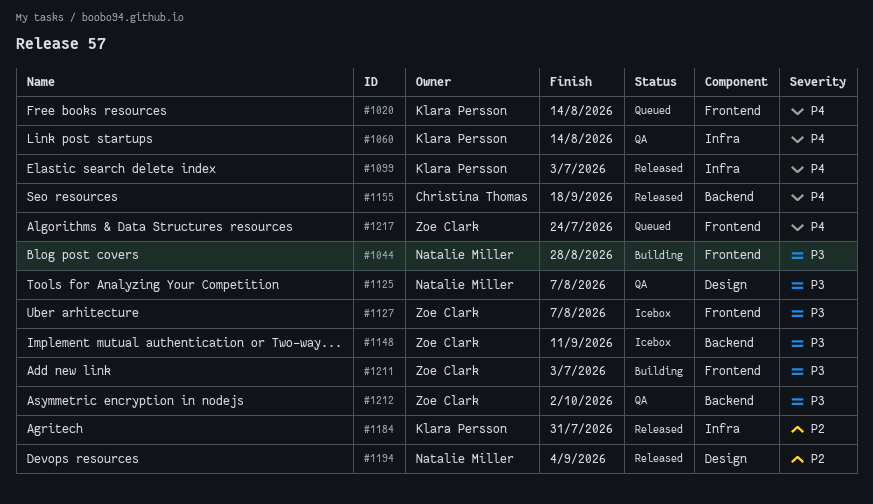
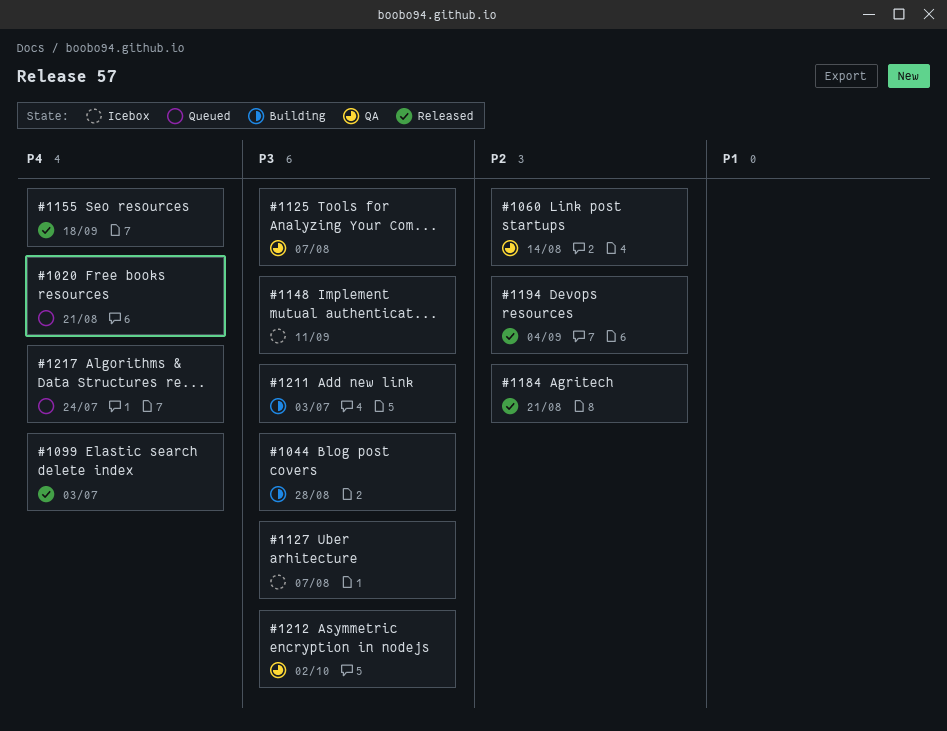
#1020, due: Aug 14 -> Aug 21
#1060, priority: P4 -> P2
#1184, due: Jul 31 -> Aug 21

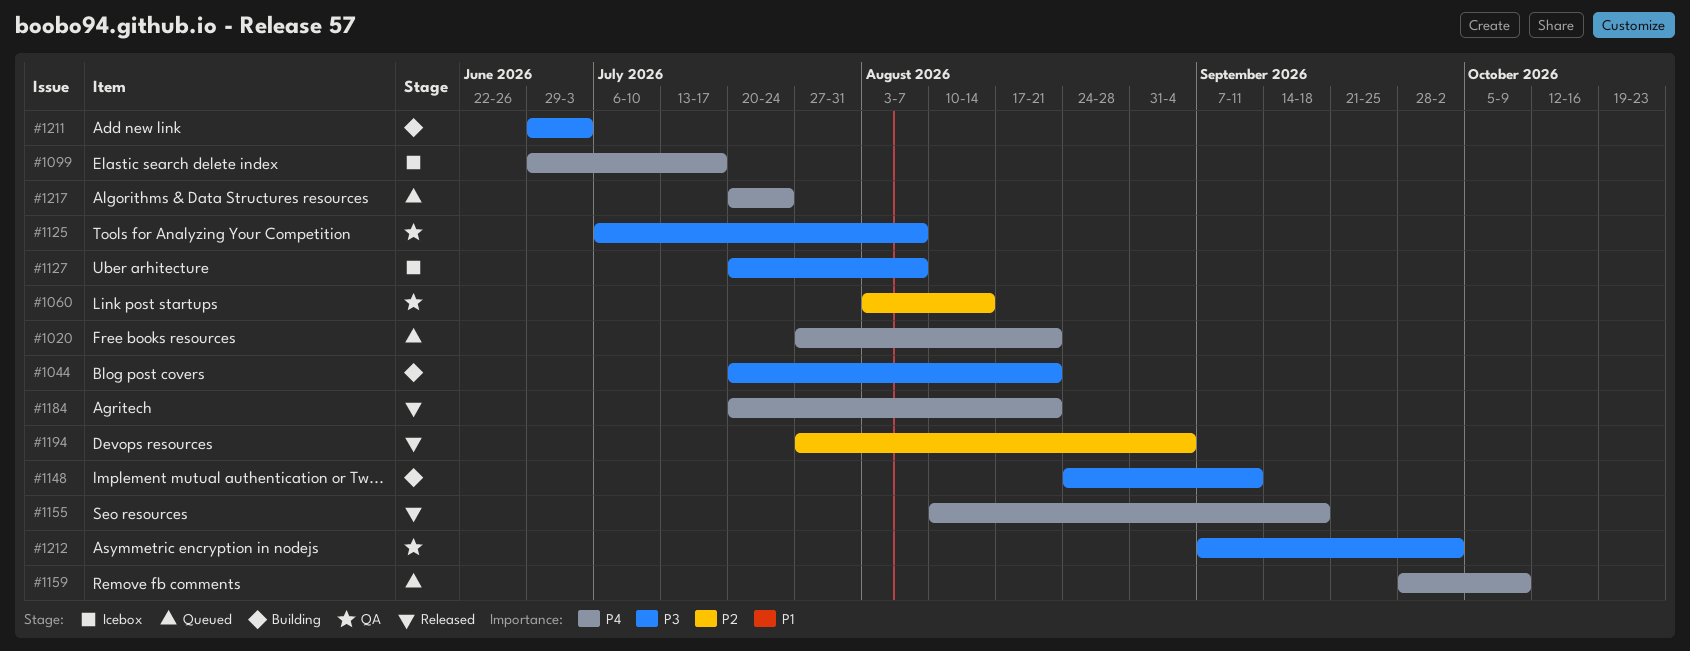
#1044, due: Aug 28 -> Aug 21
#1099, status: Released -> Icebox
#1099, due: Jul 3 -> Jul 17
#1148, status: Icebox -> Building
#1159: none -> present
#1184, priority: P2 -> P4

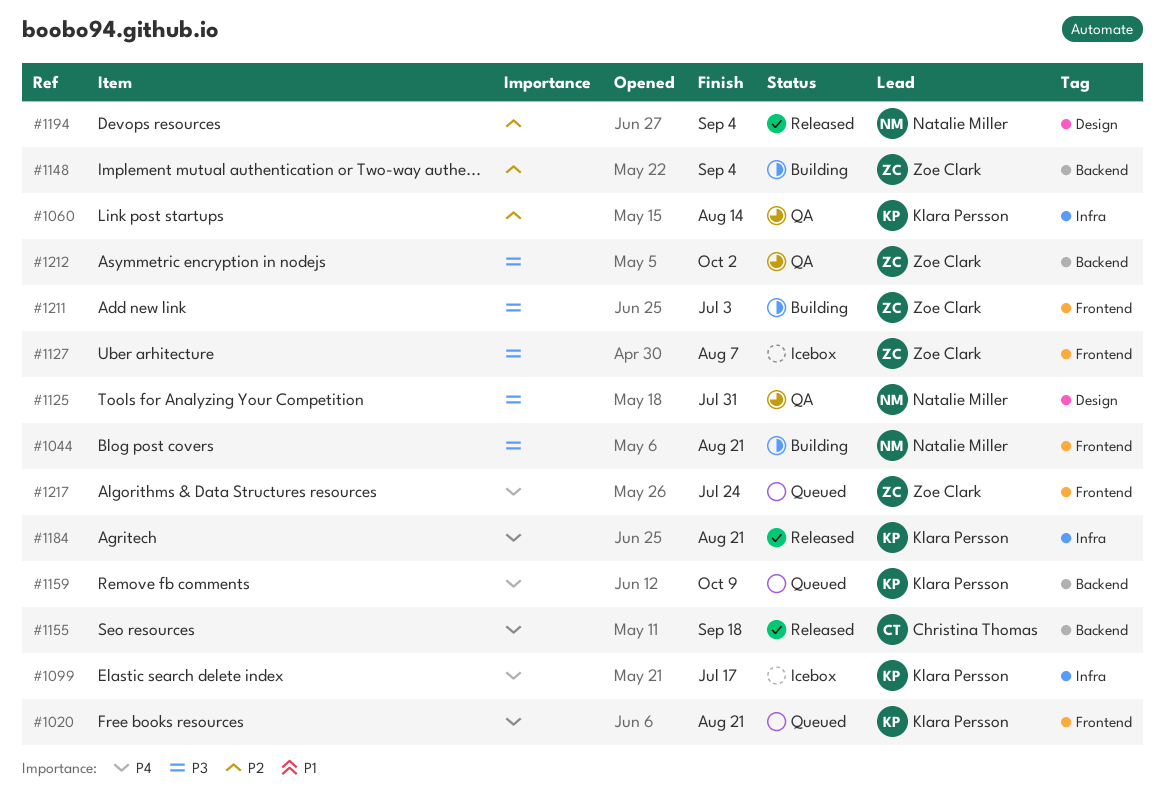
#1125, due: Aug 7 -> Jul 31
#1148, priority: P3 -> P2
#1148, due: Sep 11 -> Sep 4

